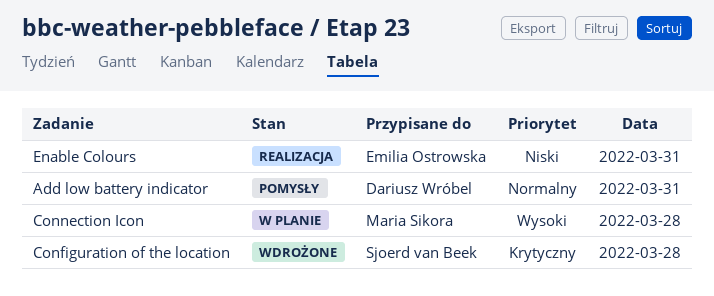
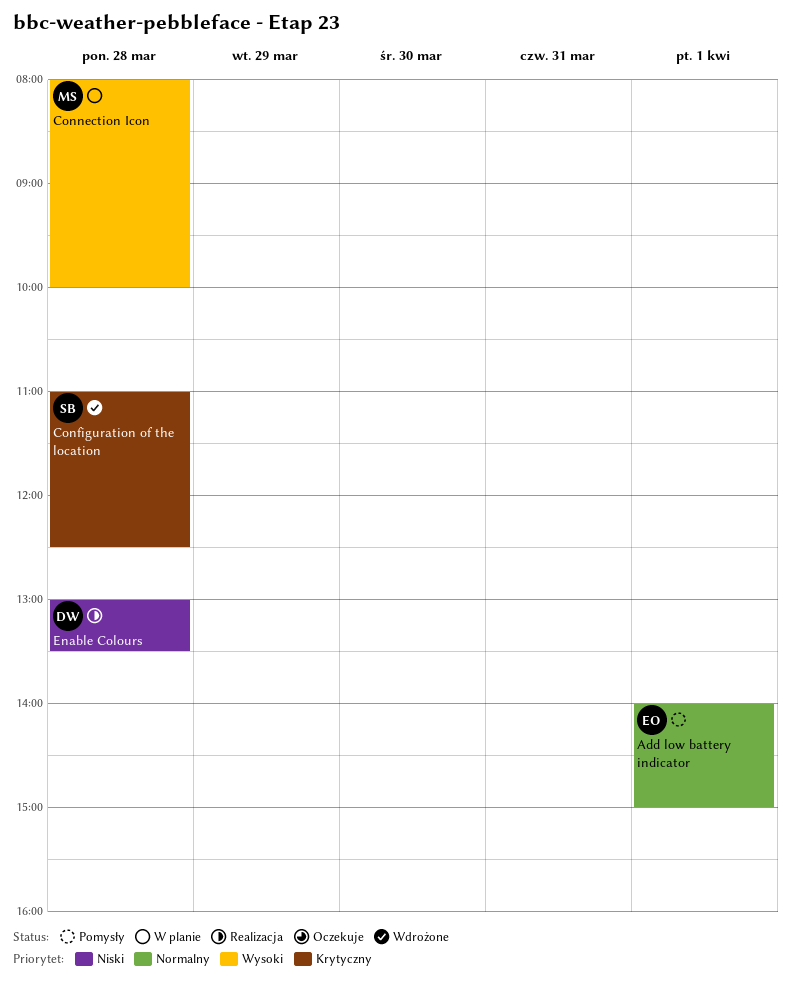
Add low battery indicator, owner: Dariusz Wróbel -> Emilia Ostrowska
Add low battery indicator, day: Mar 31 -> Apr 1
Enable Colours, owner: Emilia Ostrowska -> Dariusz Wróbel
Enable Colours, day: Mar 31 -> Mar 28

